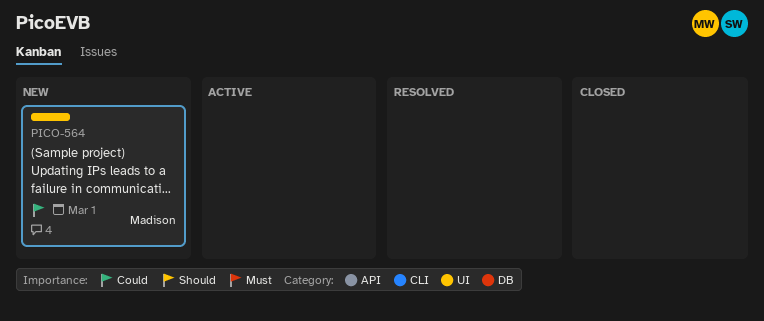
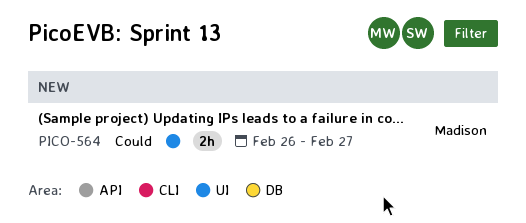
PICO-564, due: Mar 1 -> Feb 27

